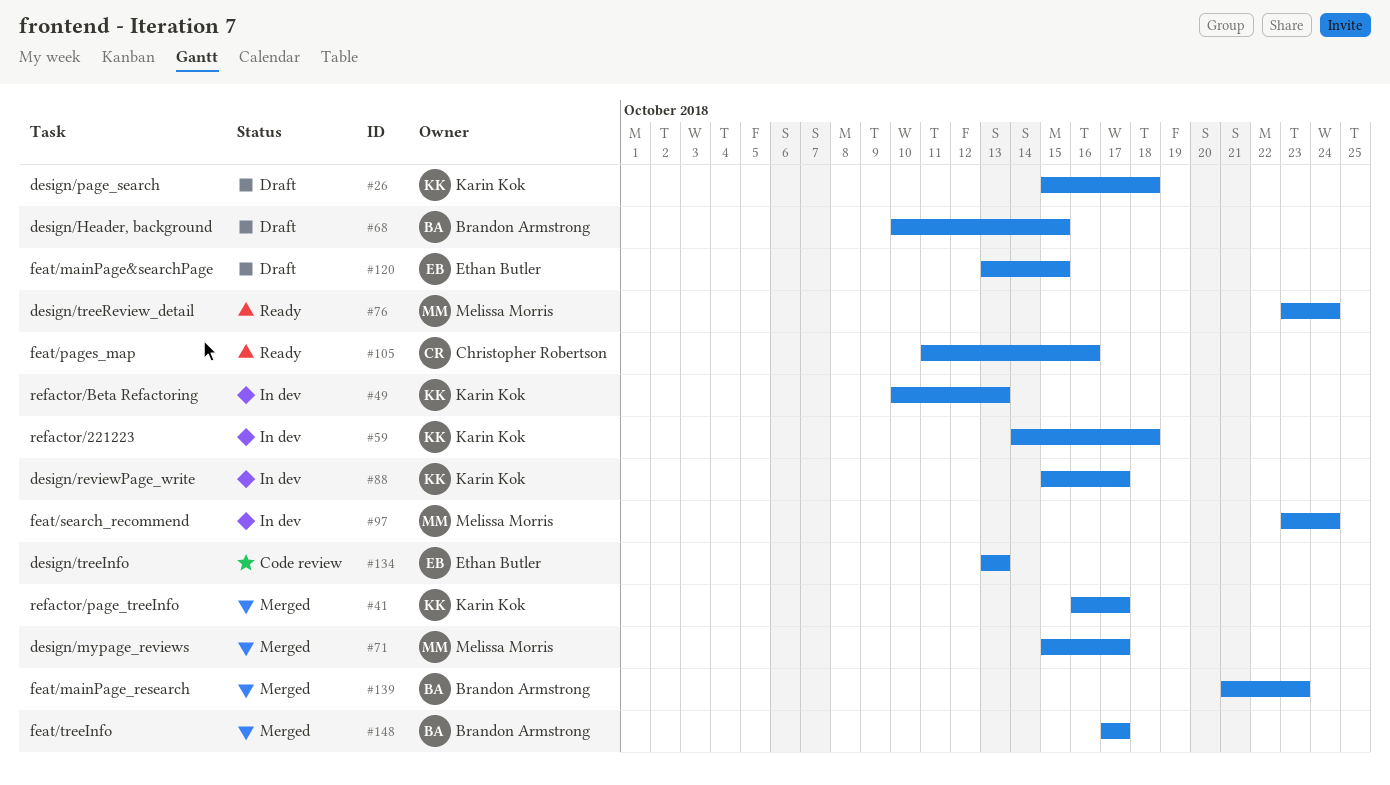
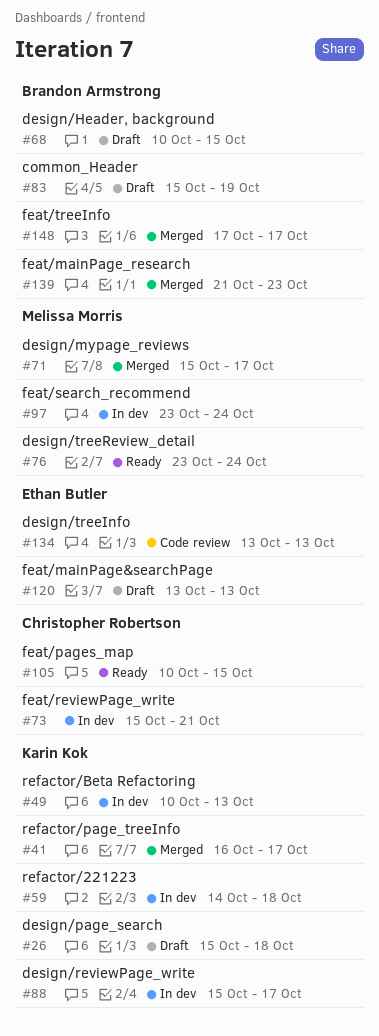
#73: none -> present
#83: none -> present
#105, start: Oct 11 -> Oct 10
#105, due: Oct 16 -> Oct 15
#120, due: Oct 15 -> Oct 13

